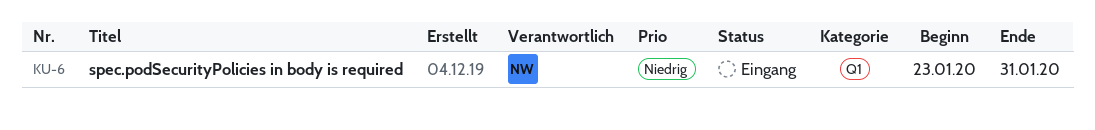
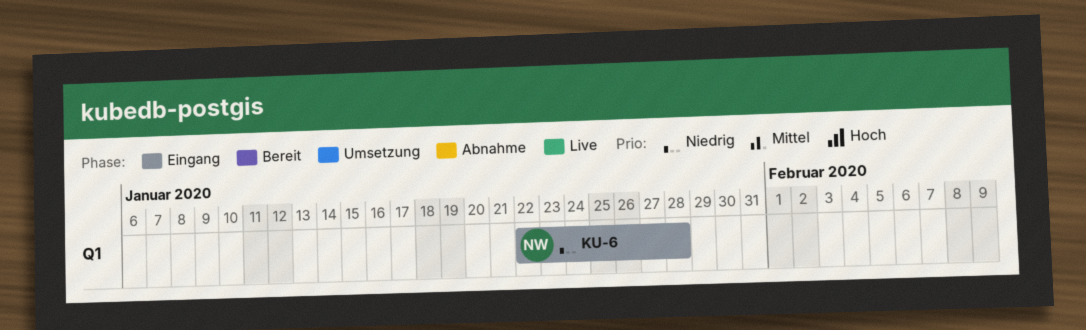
KU-6, start: Jan 23 -> Jan 22
KU-6, due: Jan 31 -> Jan 28

